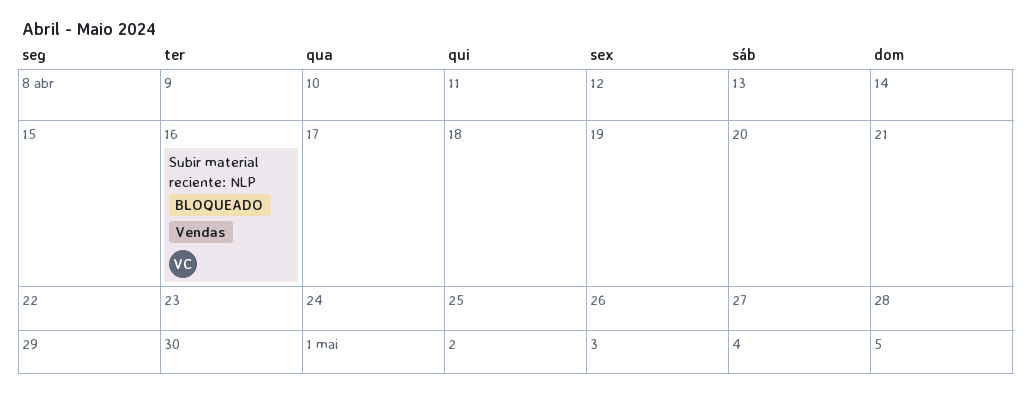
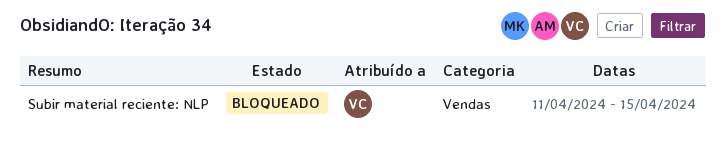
Subir material reciente: NLP, due: Apr 16 -> Apr 15

